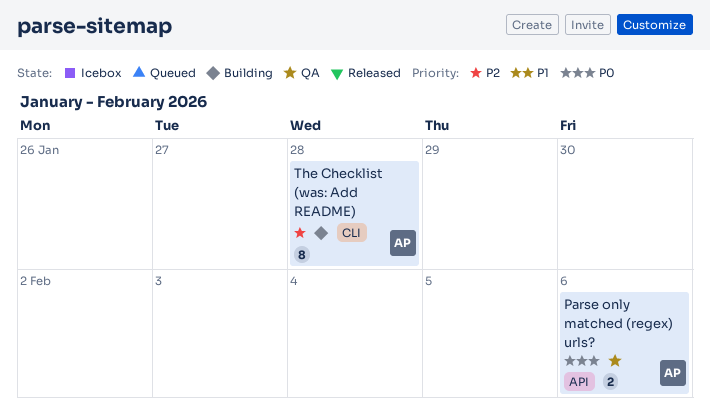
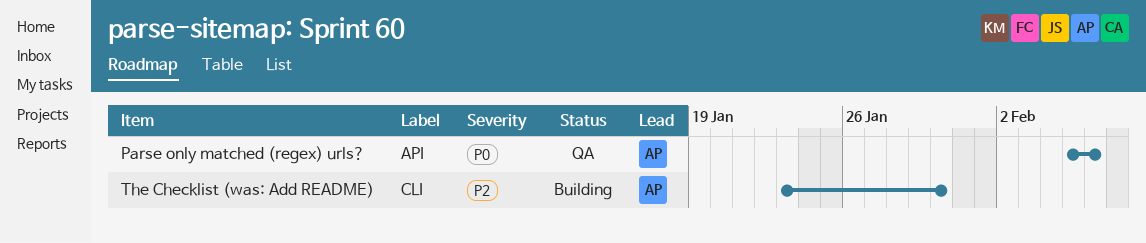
The Checklist (was: Add README), due: Jan 28 -> Jan 30

